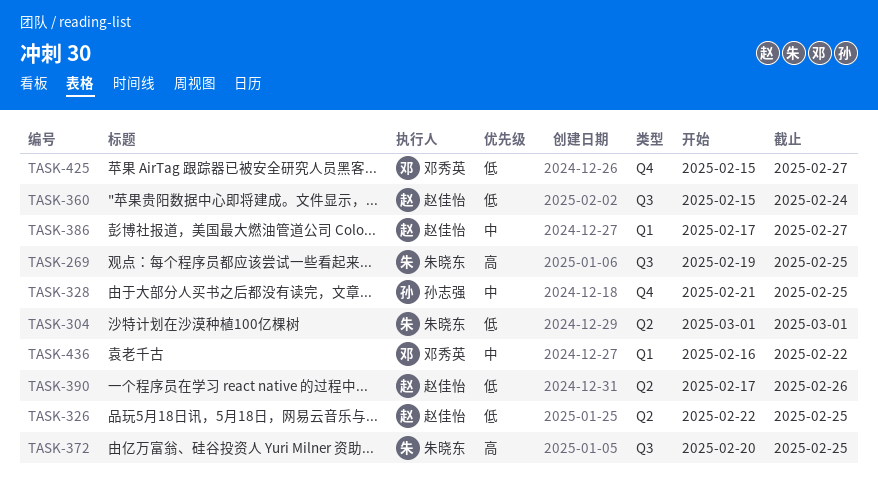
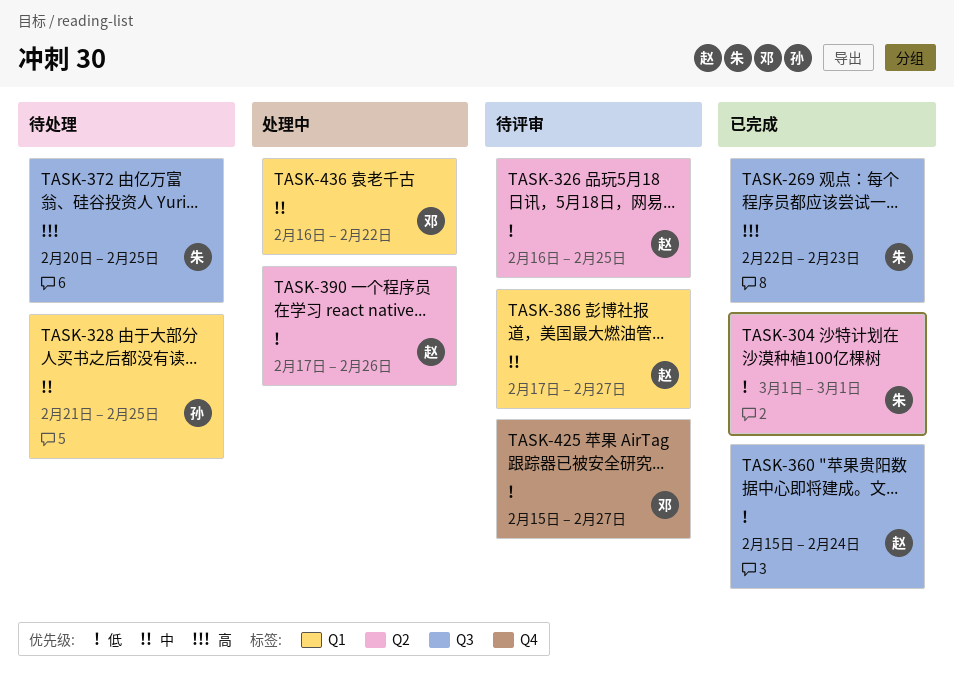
TASK-269, start: Feb 19 -> Feb 22
TASK-269, due: Feb 25 -> Feb 23
TASK-326, start: Feb 22 -> Feb 16
TASK-328, label: Q4 -> Q1

